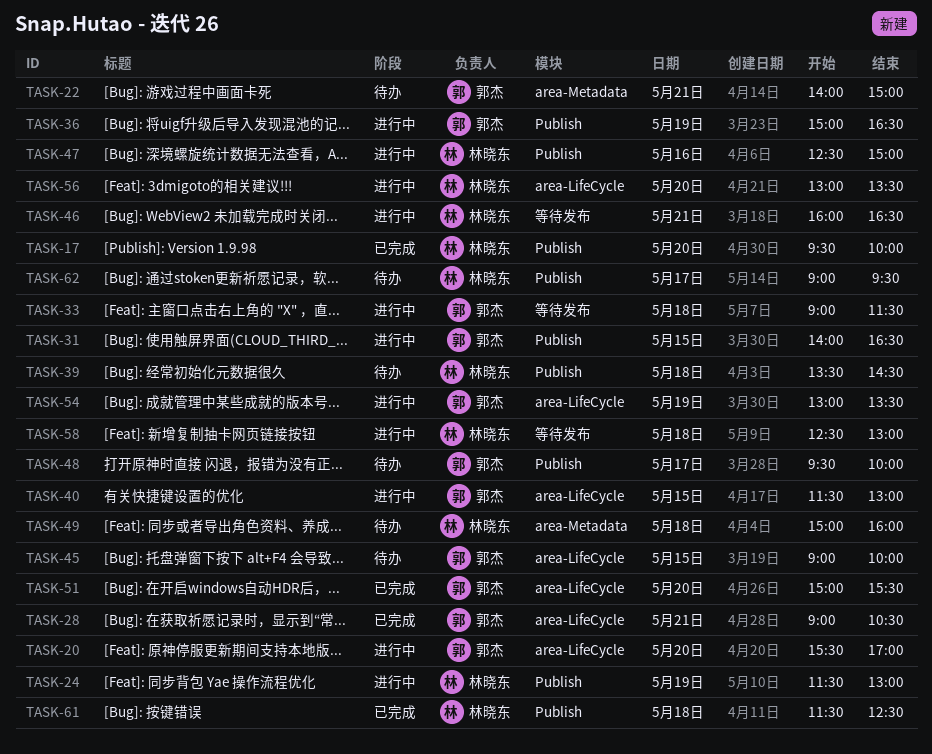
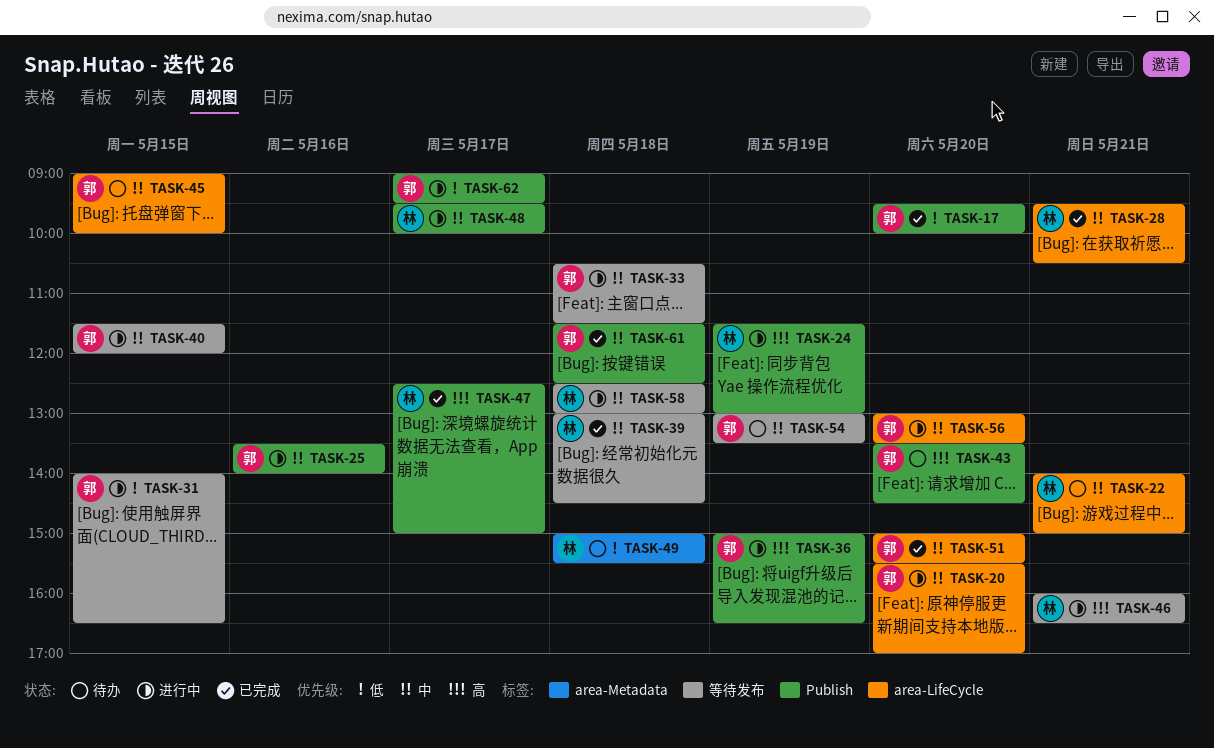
TASK-17, owner: 林晓东 -> 郭杰
TASK-22, owner: 郭杰 -> 林晓东
TASK-22, label: area-Metadata -> area-LifeCycle
TASK-25: none -> present
TASK-28, owner: 郭杰 -> 林晓东
TASK-28, begins: 09:00 -> 09:30
TASK-31, label: Publish -> 等待发布
TASK-33, begins: 09:00 -> 10:30
TASK-39, status: 待办 -> 已完成
TASK-39, label: Publish -> 等待发布
TASK-39, begins: 13:30 -> 13:00
TASK-40, label: area-LifeCycle -> 等待发布
TASK-40, ends: 13:00 -> 12:00
TASK-43: none -> present
TASK-47, status: 进行中 -> 已完成
TASK-47, day: May 16 -> May 17
TASK-48, status: 待办 -> 进行中
TASK-48, owner: 郭杰 -> 林晓东
TASK-49, ends: 16:00 -> 15:30
TASK-54, status: 进行中 -> 待办
TASK-54, label: area-LifeCycle -> 等待发布
TASK-56, owner: 林晓东 -> 郭杰
TASK-61, owner: 林晓东 -> 郭杰
TASK-62, status: 待办 -> 进行中
TASK-62, owner: 林晓东 -> 郭杰

